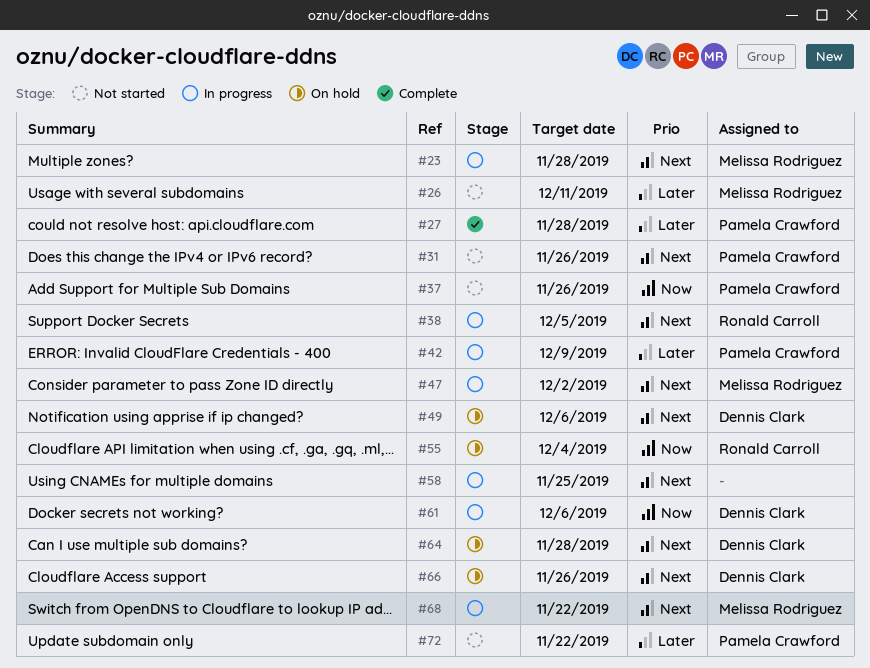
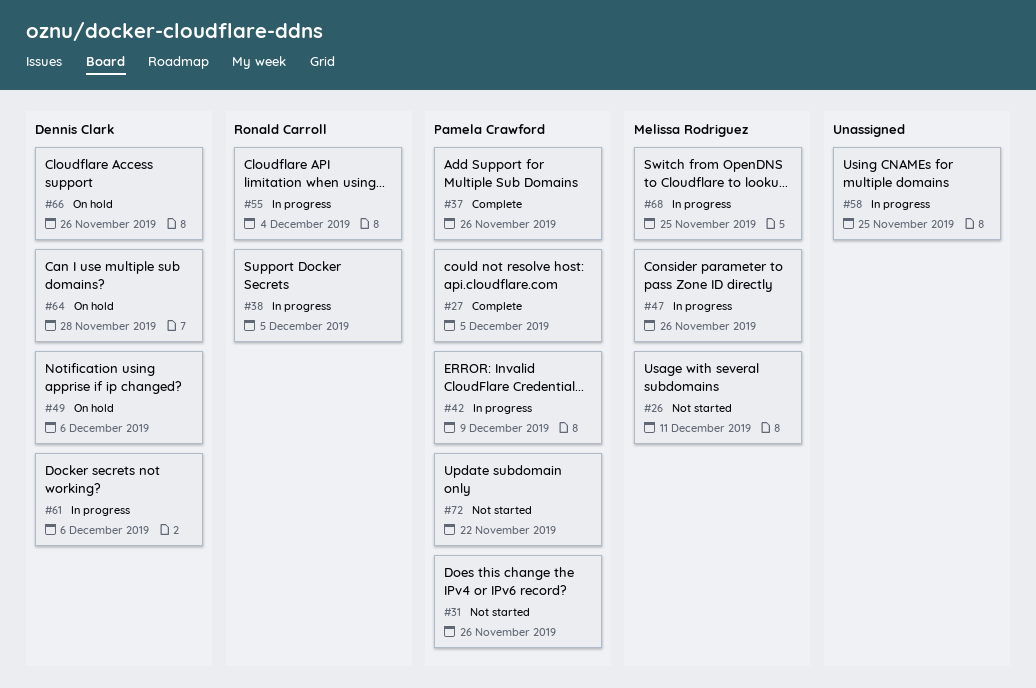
#23: present -> none
#27, due: Nov 28 -> Dec 5
#37, status: Not started -> Complete
#47, due: Dec 2 -> Nov 26
#55, status: On hold -> In progress
#68, due: Nov 22 -> Nov 25

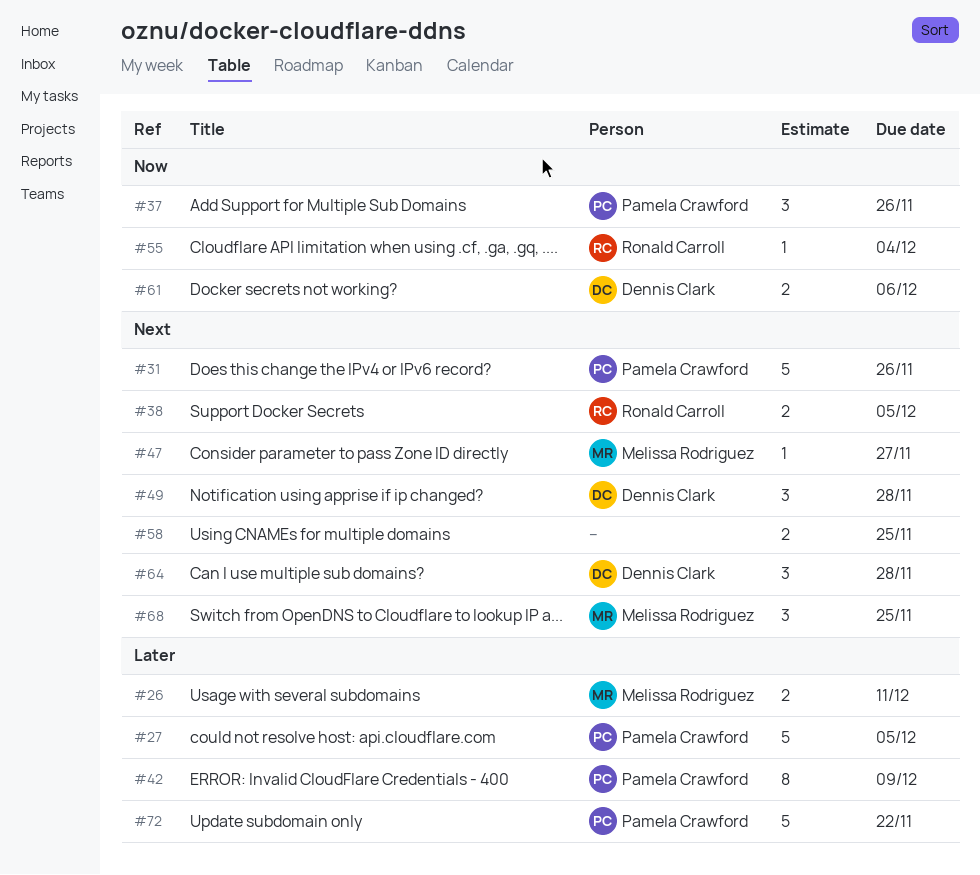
#47, due: Nov 26 -> Nov 27
#49, due: Dec 6 -> Nov 28
#66: present -> none

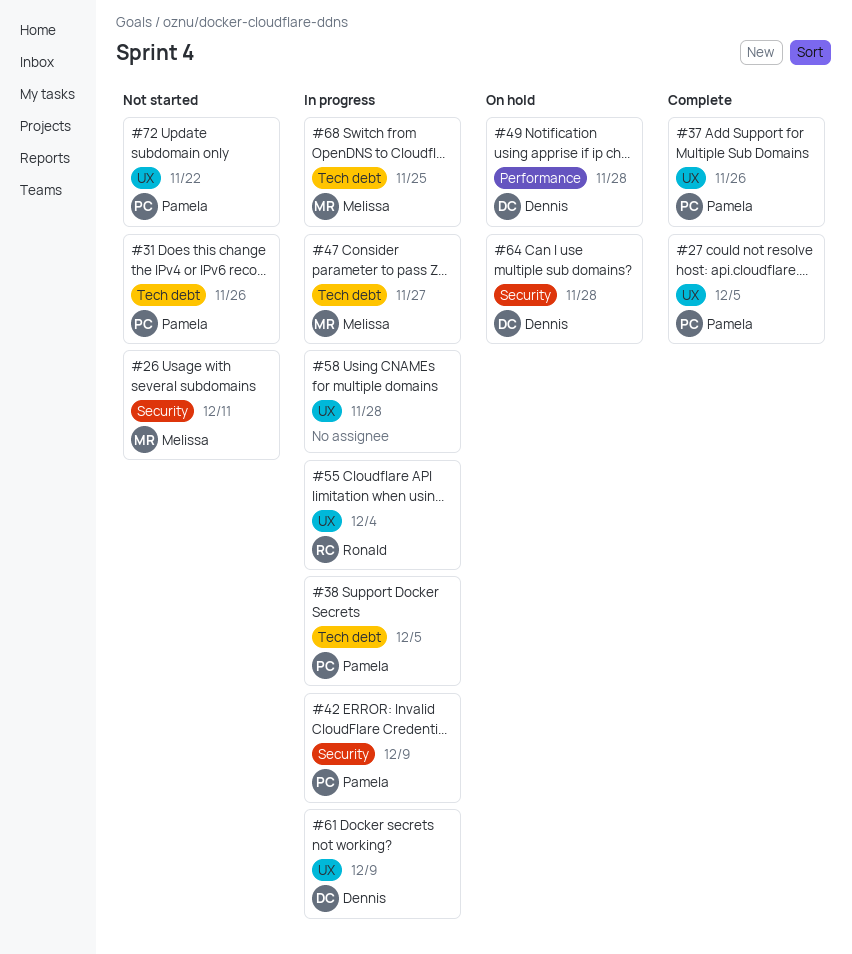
#38, owner: Ronald Carroll -> Pamela Crawford
#58, due: Nov 25 -> Nov 28
#61, due: Dec 6 -> Dec 9

